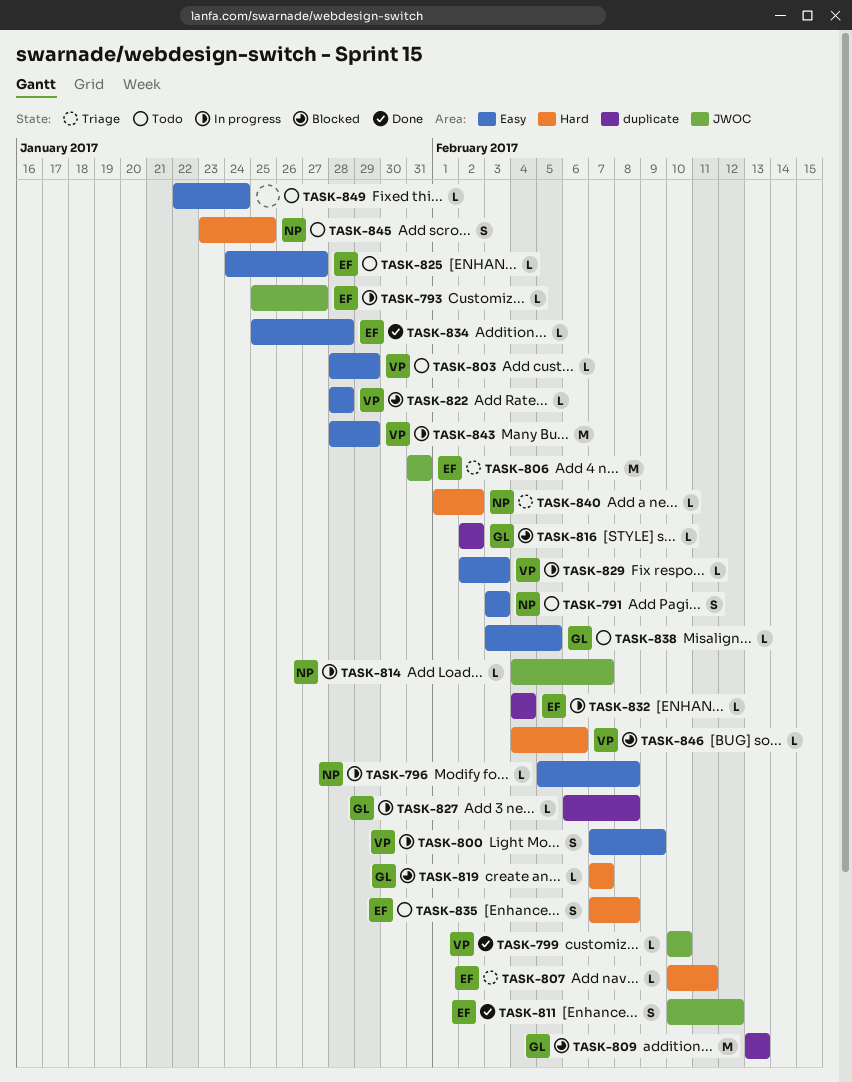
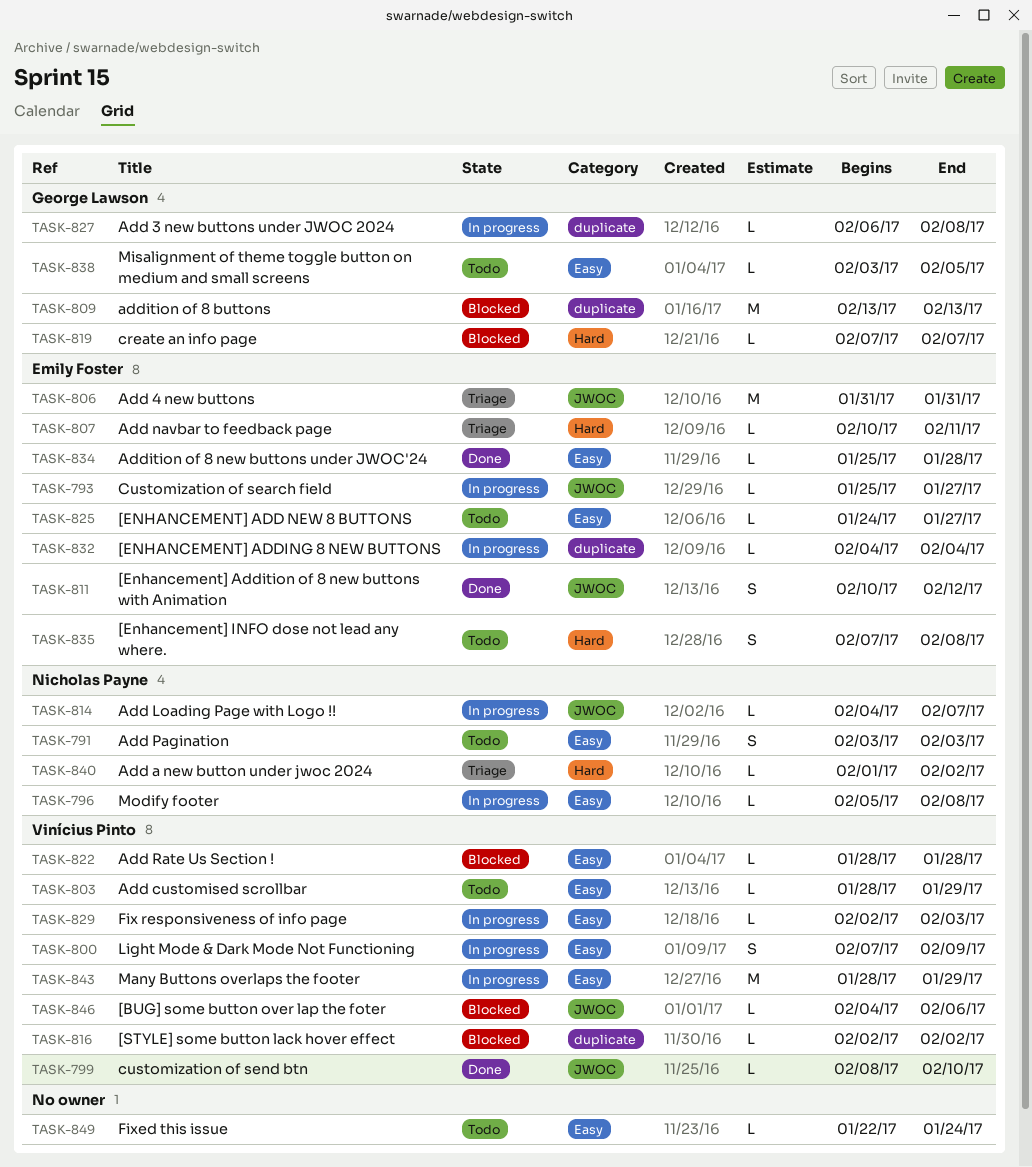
TASK-799, start: Feb 10 -> Feb 8
TASK-816, owner: George Lawson -> Vinícius Pinto
TASK-845: present -> none
TASK-846, label: Hard -> JWOC

